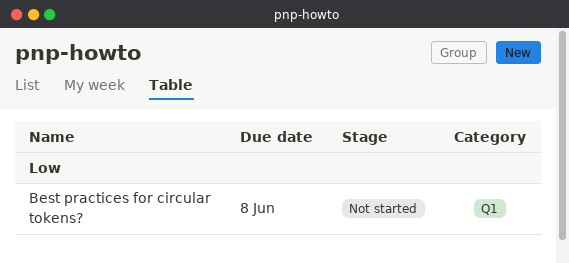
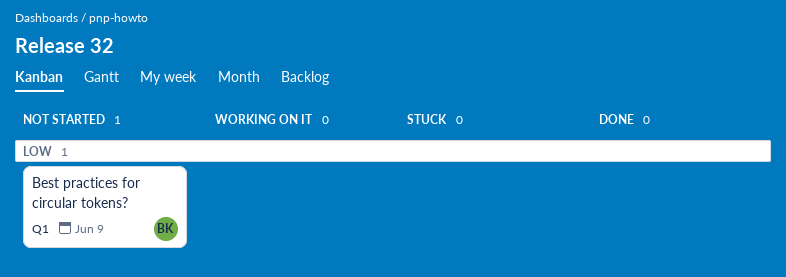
Best practices for circular tokens?, due: Jun 8 -> Jun 9

